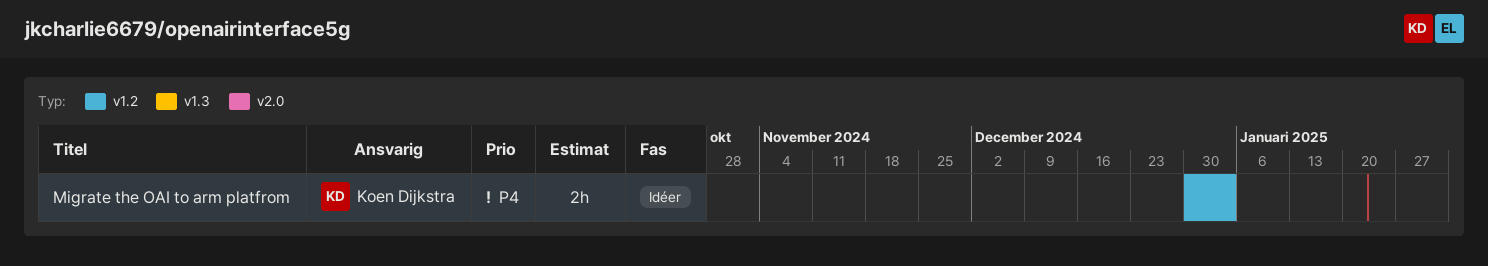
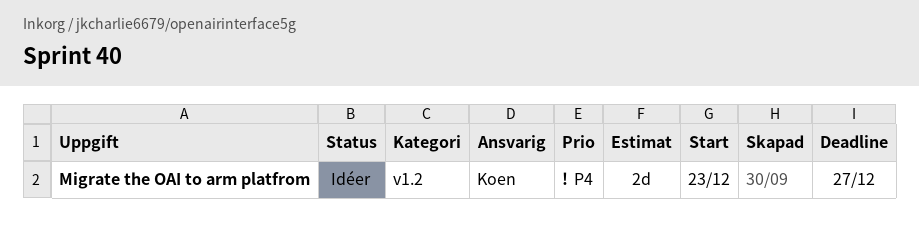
Migrate the OAI to arm platfrom, estimate: 2h -> 2d
Migrate the OAI to arm platfrom, start: Dec 30 -> Dec 23
Migrate the OAI to arm platfrom, due: Jan 3 -> Dec 27

